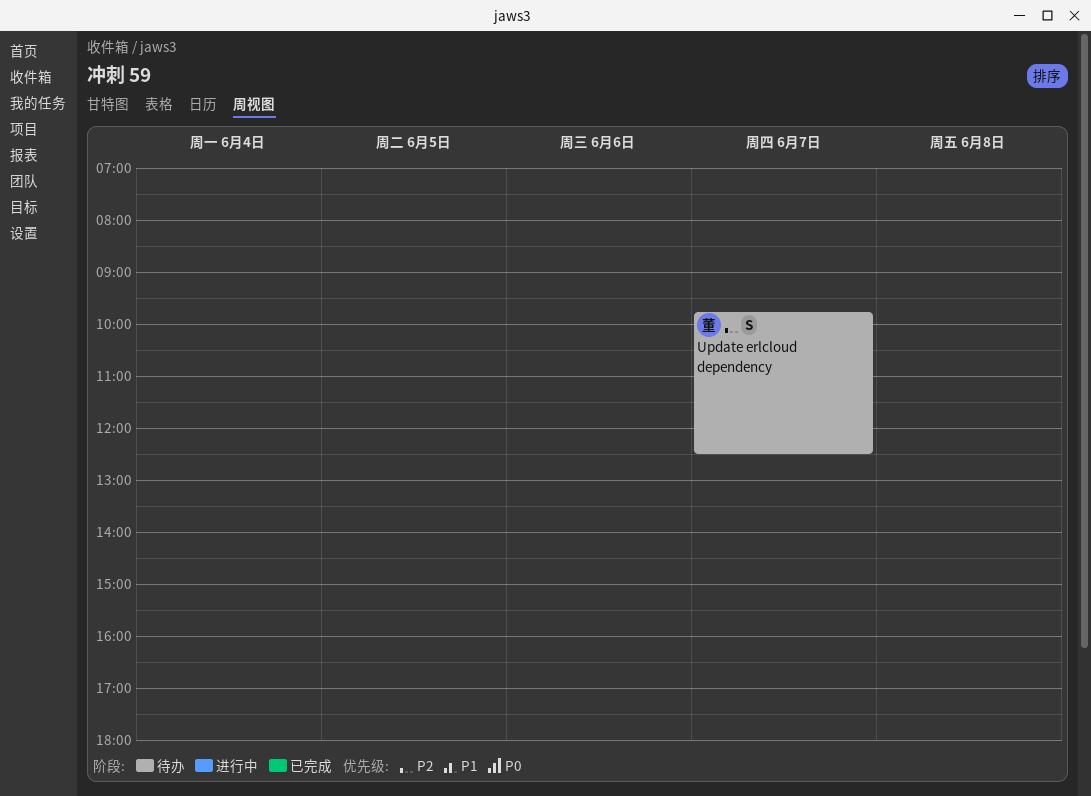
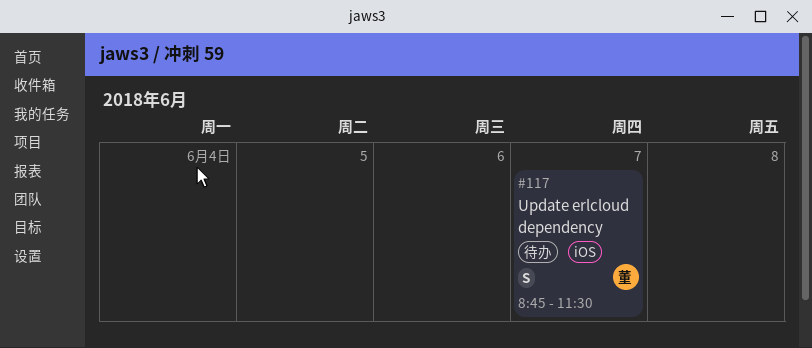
Update erlcloud dependency, begins: 09:45 -> 08:45
Update erlcloud dependency, ends: 12:30 -> 11:30

